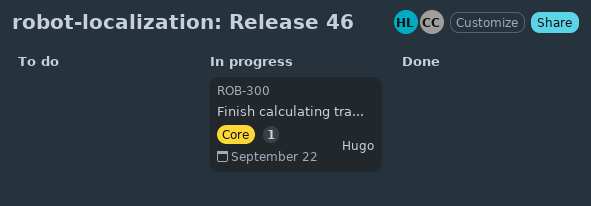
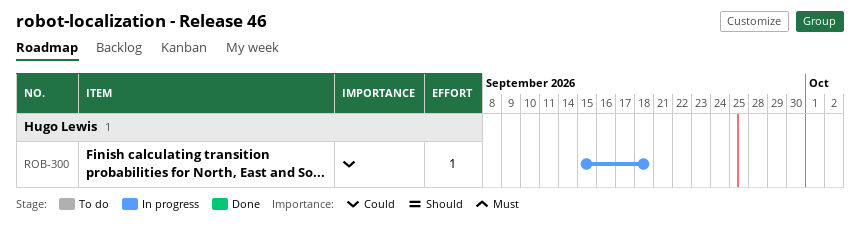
ROB-300, due: Sep 22 -> Sep 18

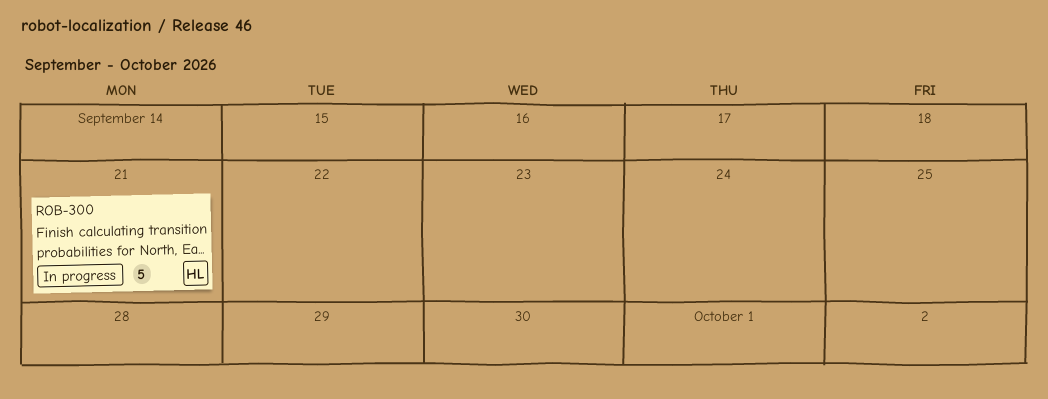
ROB-300, estimate: 1 -> 5
ROB-300, due: Sep 18 -> Sep 21

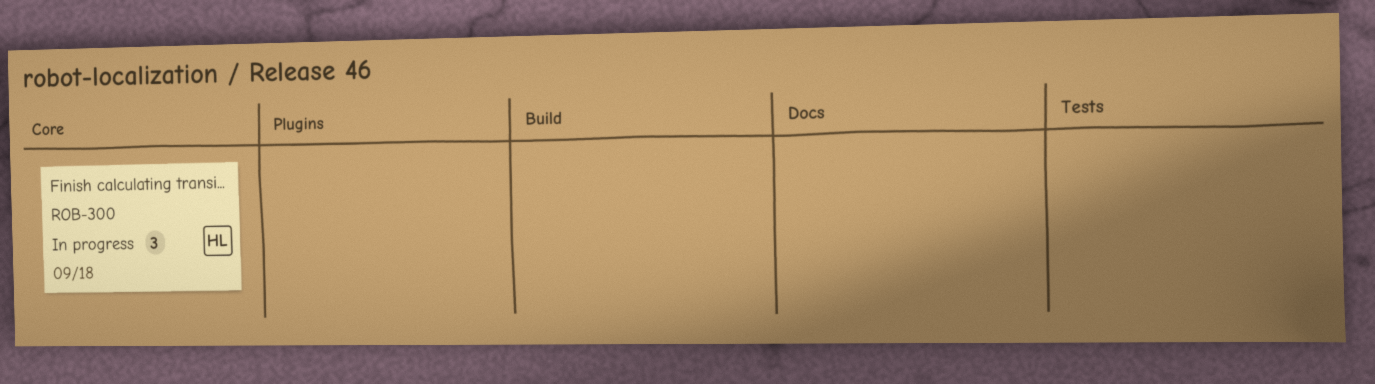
ROB-300, estimate: 5 -> 3
ROB-300, due: Sep 21 -> Sep 18

